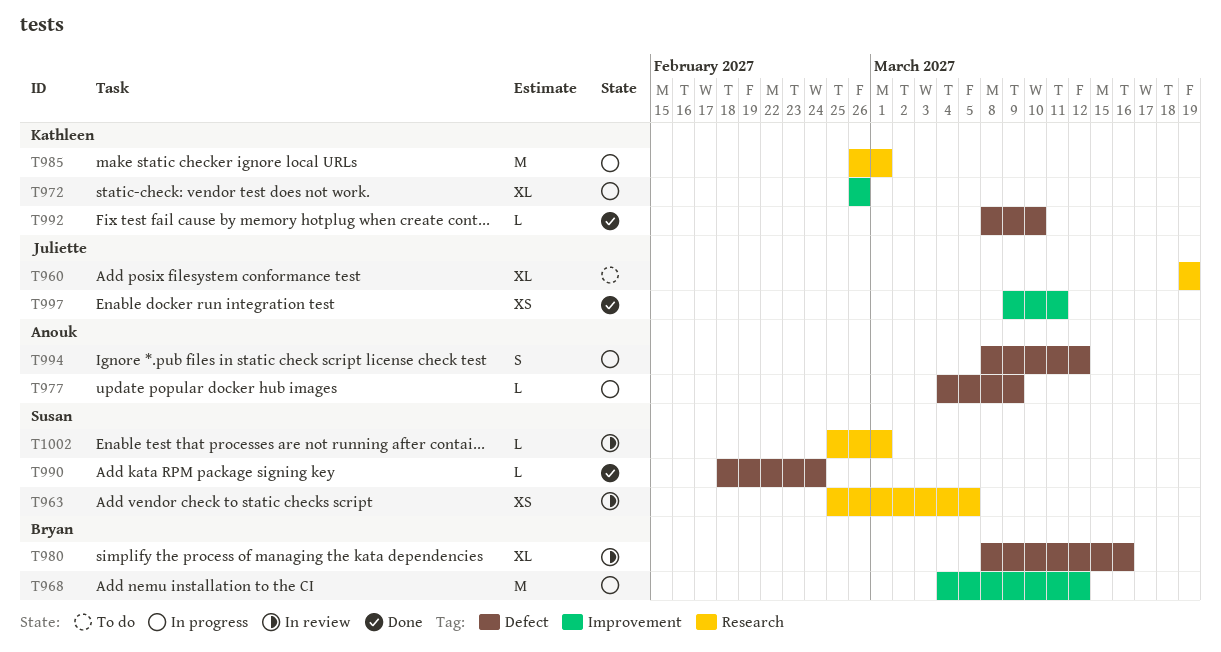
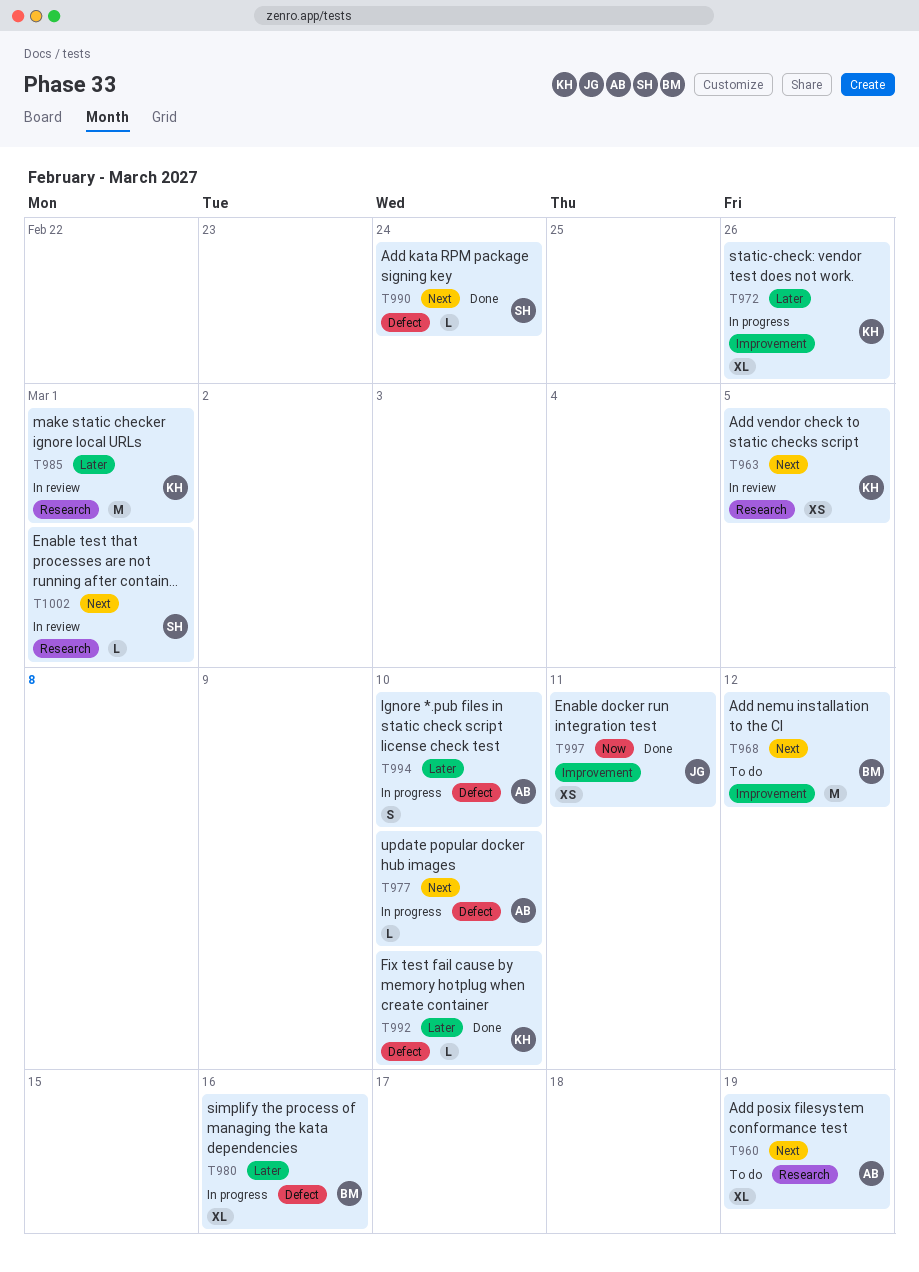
T960, owner: Juliette -> Anouk
T963, owner: Susan -> Kathleen
T968, status: In progress -> To do
T977, due: Mar 9 -> Mar 10
T980, status: In review -> In progress
T985, status: In progress -> In review
T994, due: Mar 12 -> Mar 10

